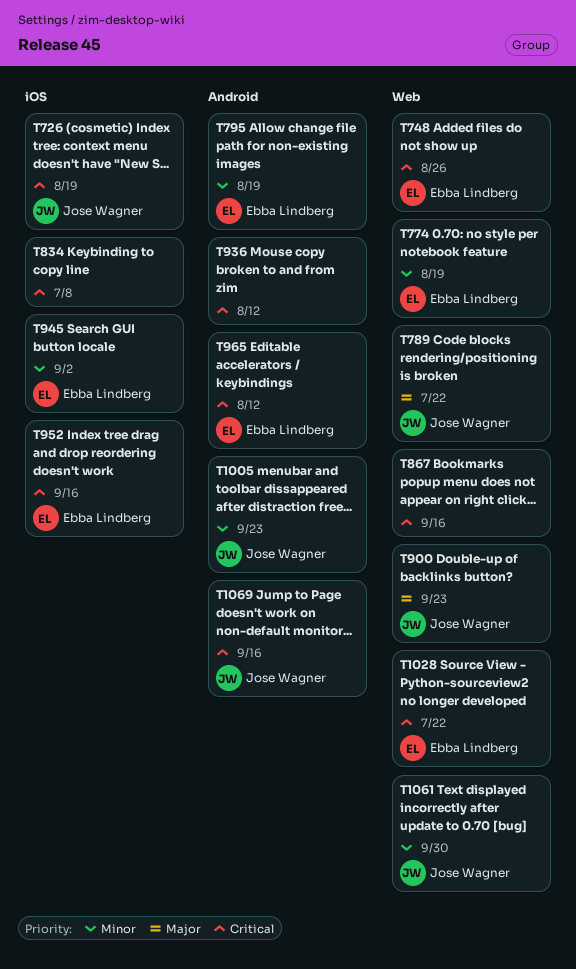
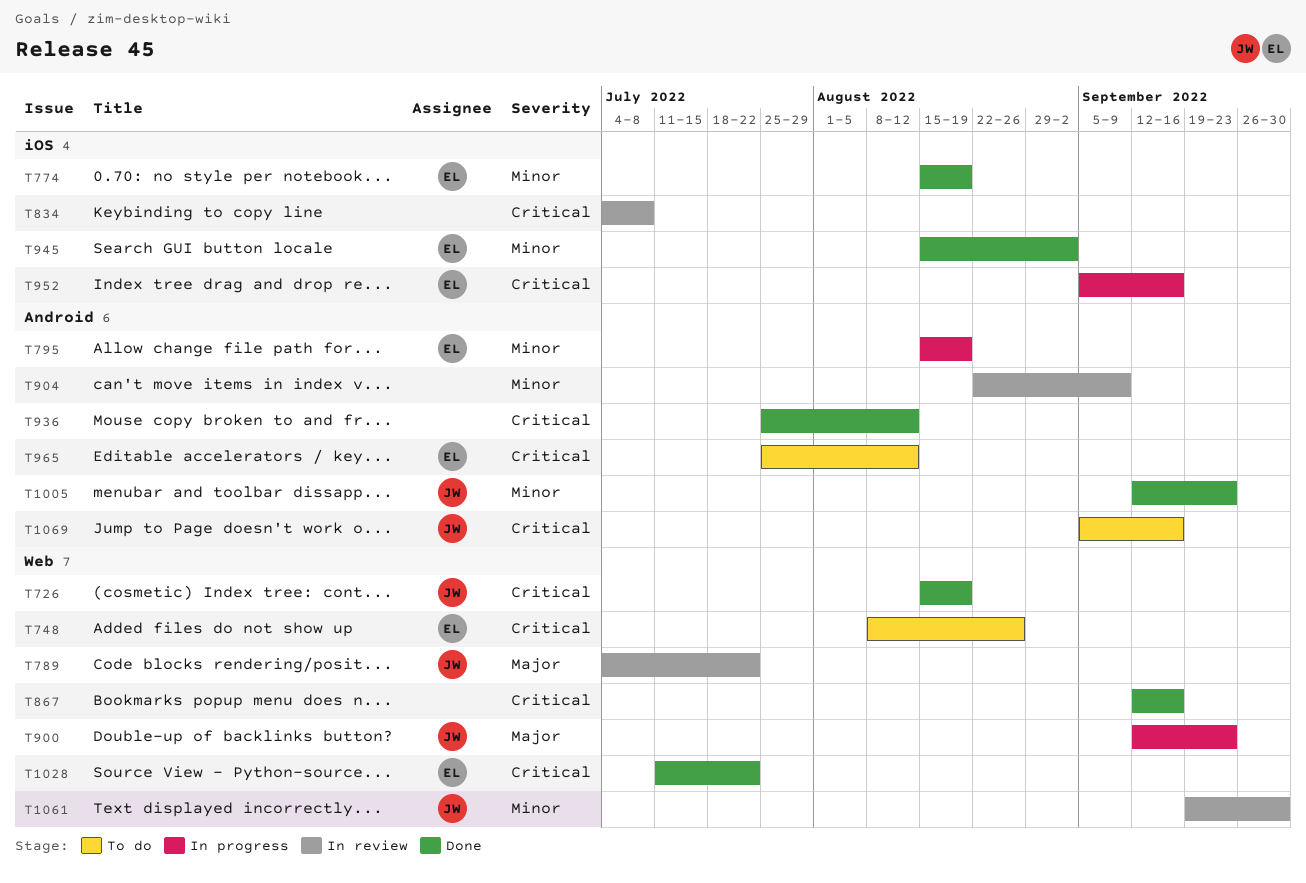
T726, label: iOS -> Web
T774, label: Web -> iOS
T904: none -> present

